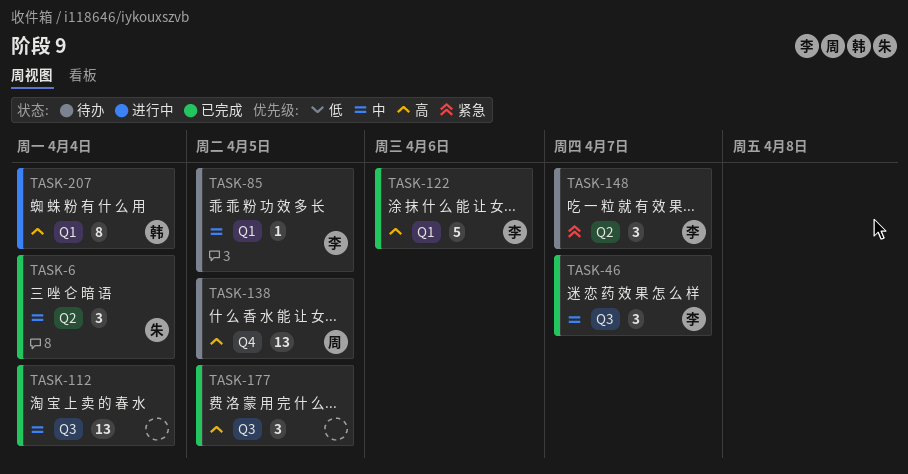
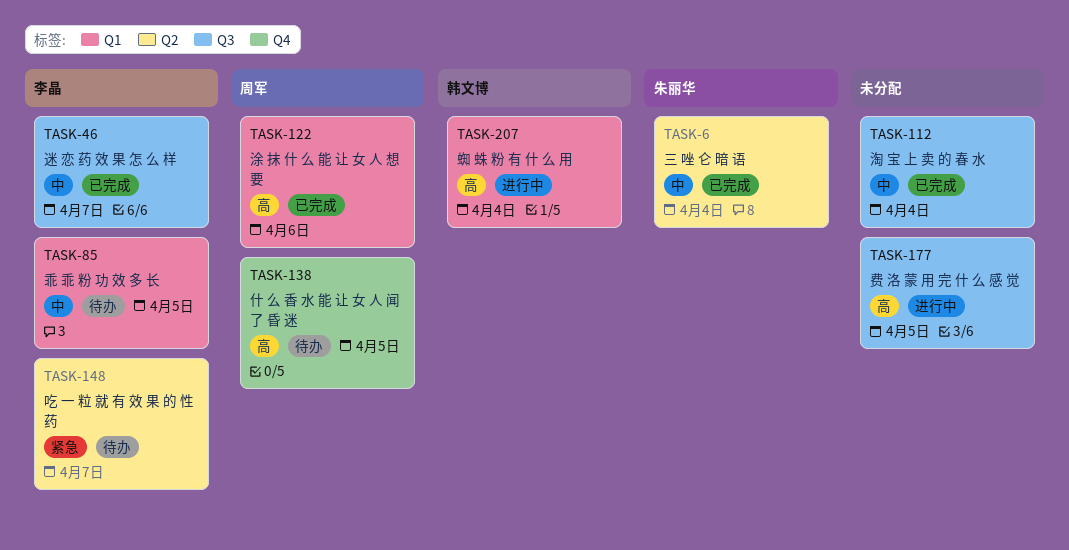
TASK-122, owner: 李晶 -> 周军
TASK-177, status: 已完成 -> 进行中

